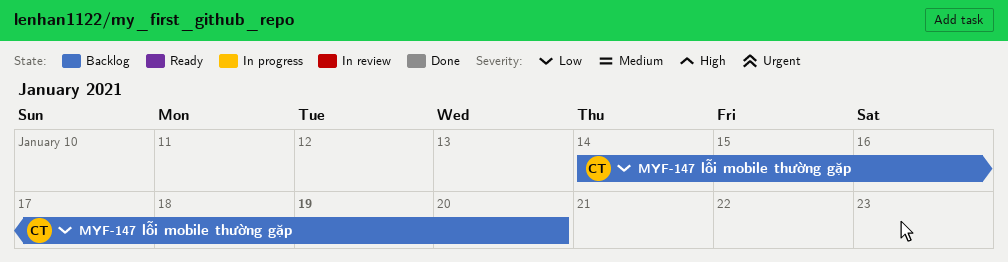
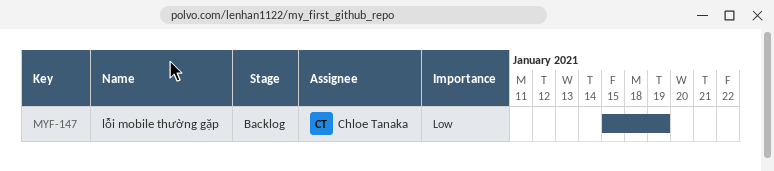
MYF-147, start: Jan 14 -> Jan 15
MYF-147, due: Jan 20 -> Jan 19

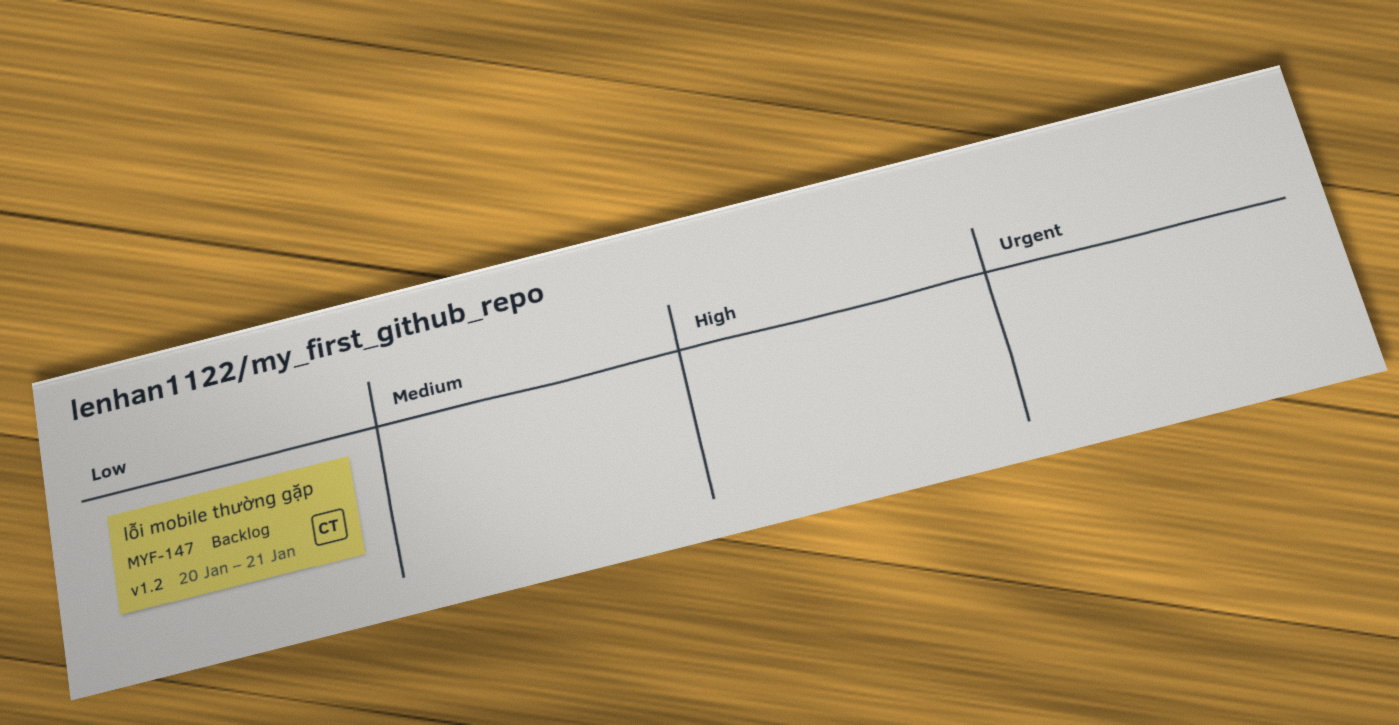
MYF-147, start: Jan 15 -> Jan 20
MYF-147, due: Jan 19 -> Jan 21

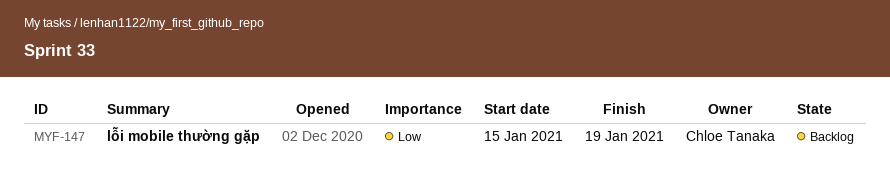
MYF-147, start: Jan 20 -> Jan 15
MYF-147, due: Jan 21 -> Jan 19

